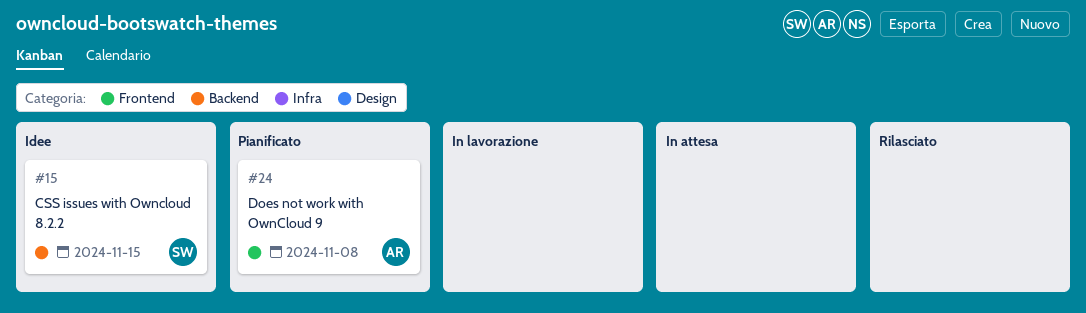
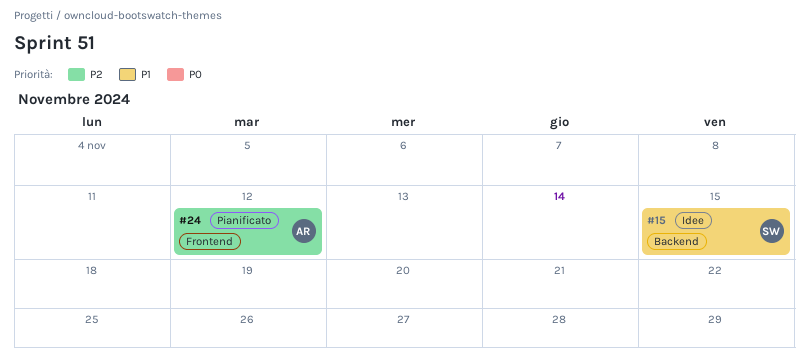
#24, due: Nov 8 -> Nov 12

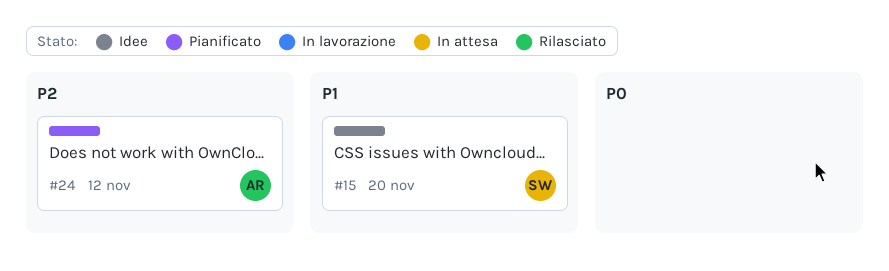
#15, due: Nov 15 -> Nov 20

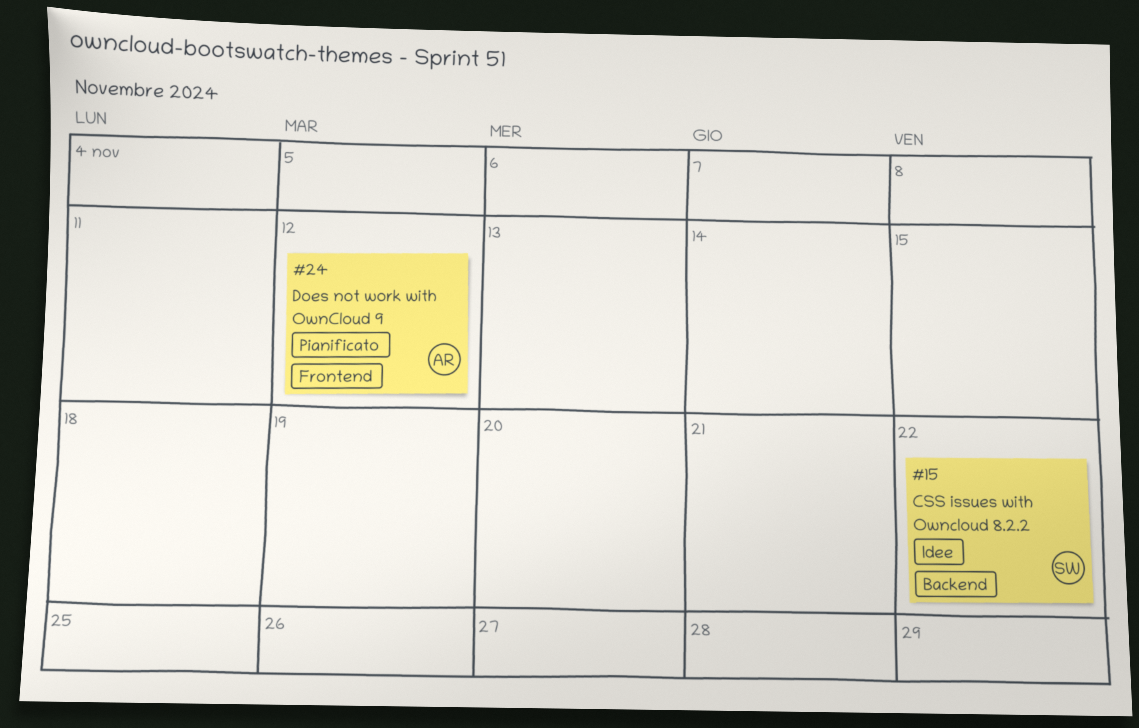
#15, due: Nov 20 -> Nov 22

